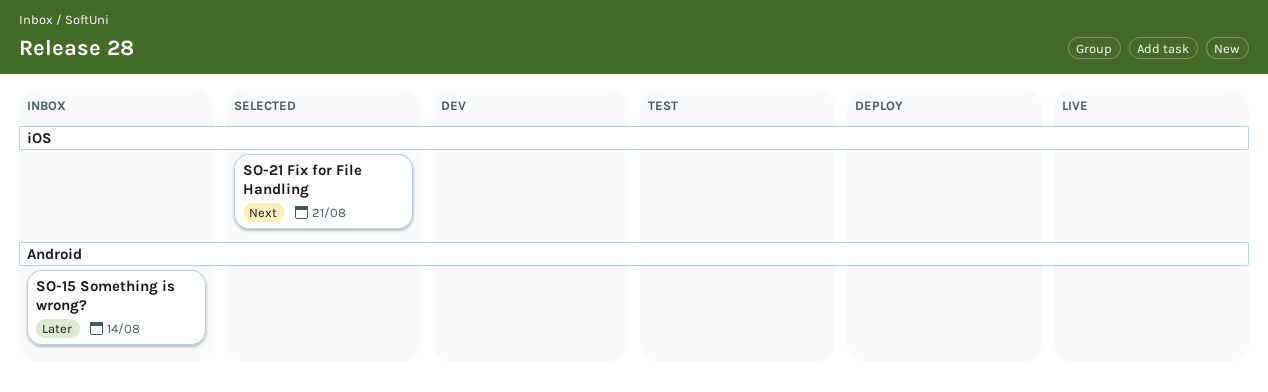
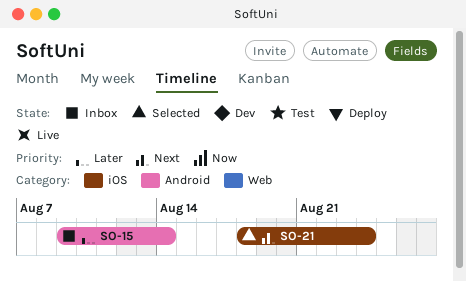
SO-21, due: Aug 21 -> Aug 24

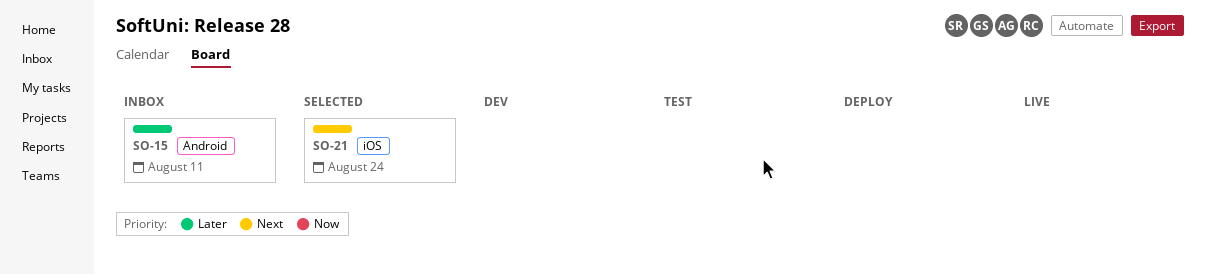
SO-15, due: Aug 14 -> Aug 11

